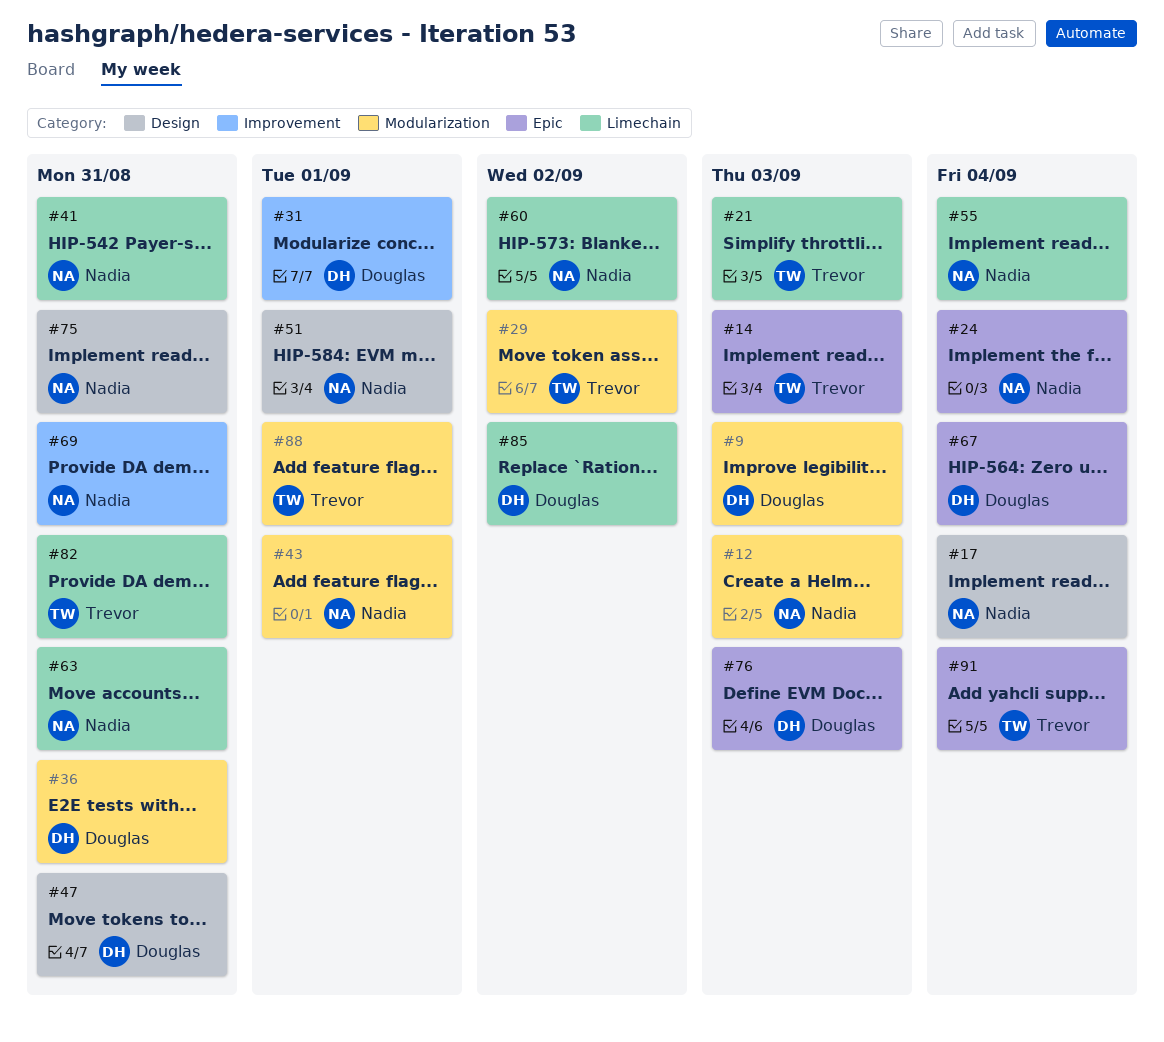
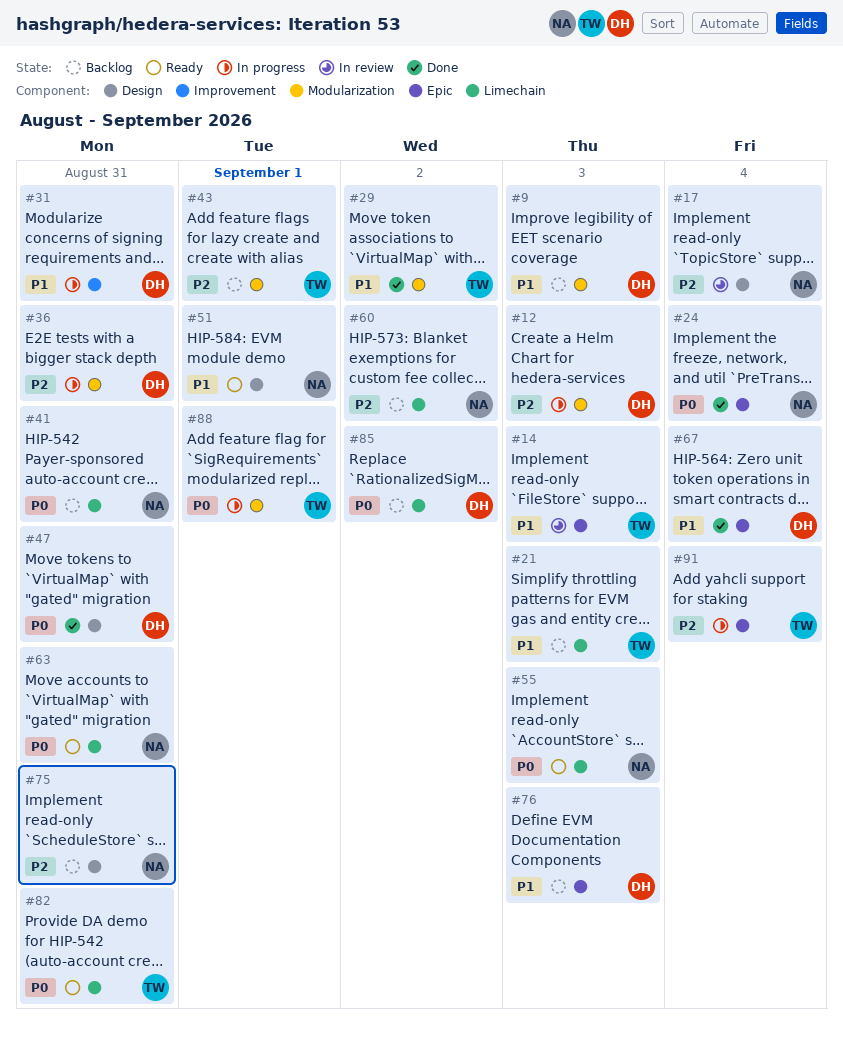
#12, owner: Nadia -> Douglas
#31, due: Sep 1 -> Aug 31
#43, owner: Nadia -> Trevor
#55, due: Sep 4 -> Sep 3
#69: present -> none

